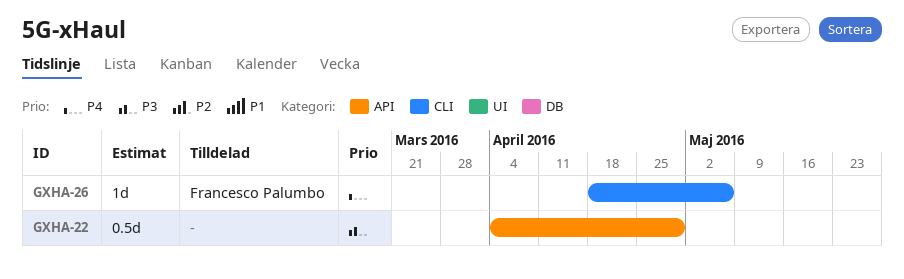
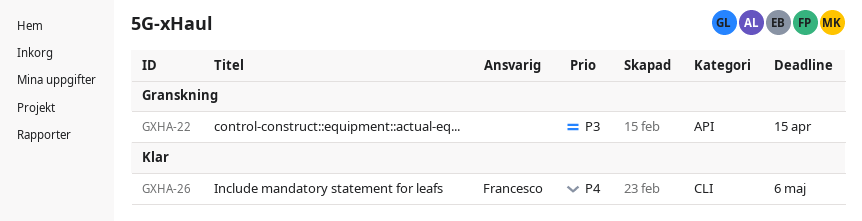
GXHA-22, due: Apr 29 -> Apr 15

